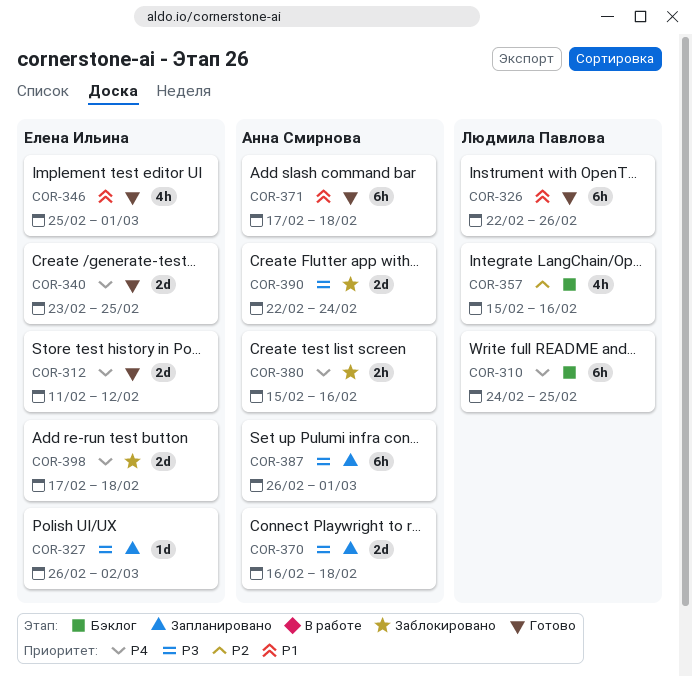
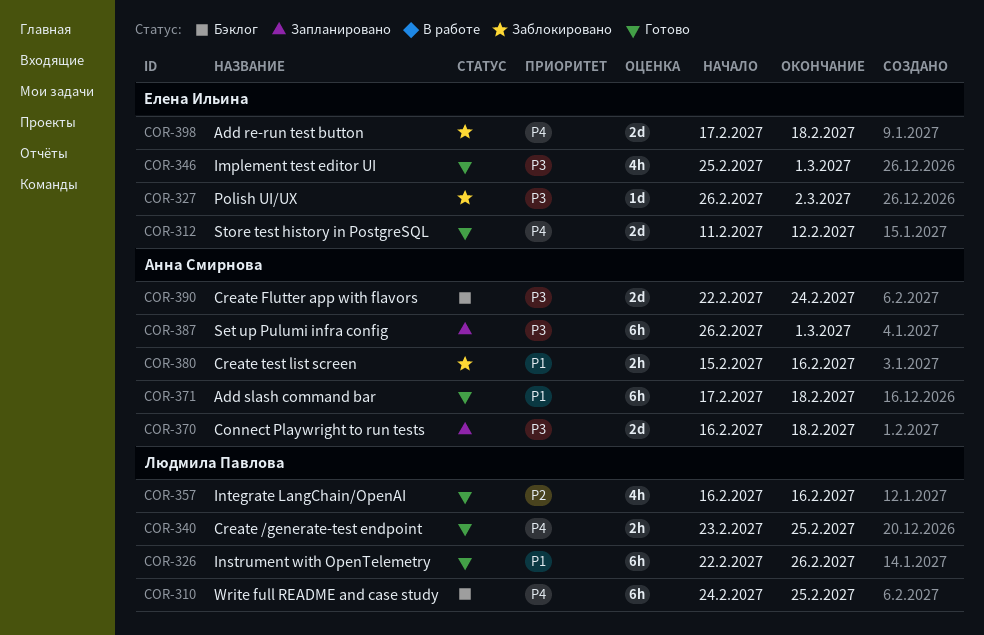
COR-327, status: Запланировано -> Заблокировано
COR-340, owner: Елена Ильина -> Людмила Павлова
COR-340, estimate: 2d -> 2h
COR-346, priority: P1 -> P3
COR-357, status: Бэклог -> Готово
COR-357, start: Feb 15 -> Feb 16
COR-380, priority: P4 -> P1
COR-390, status: Заблокировано -> Бэклог

